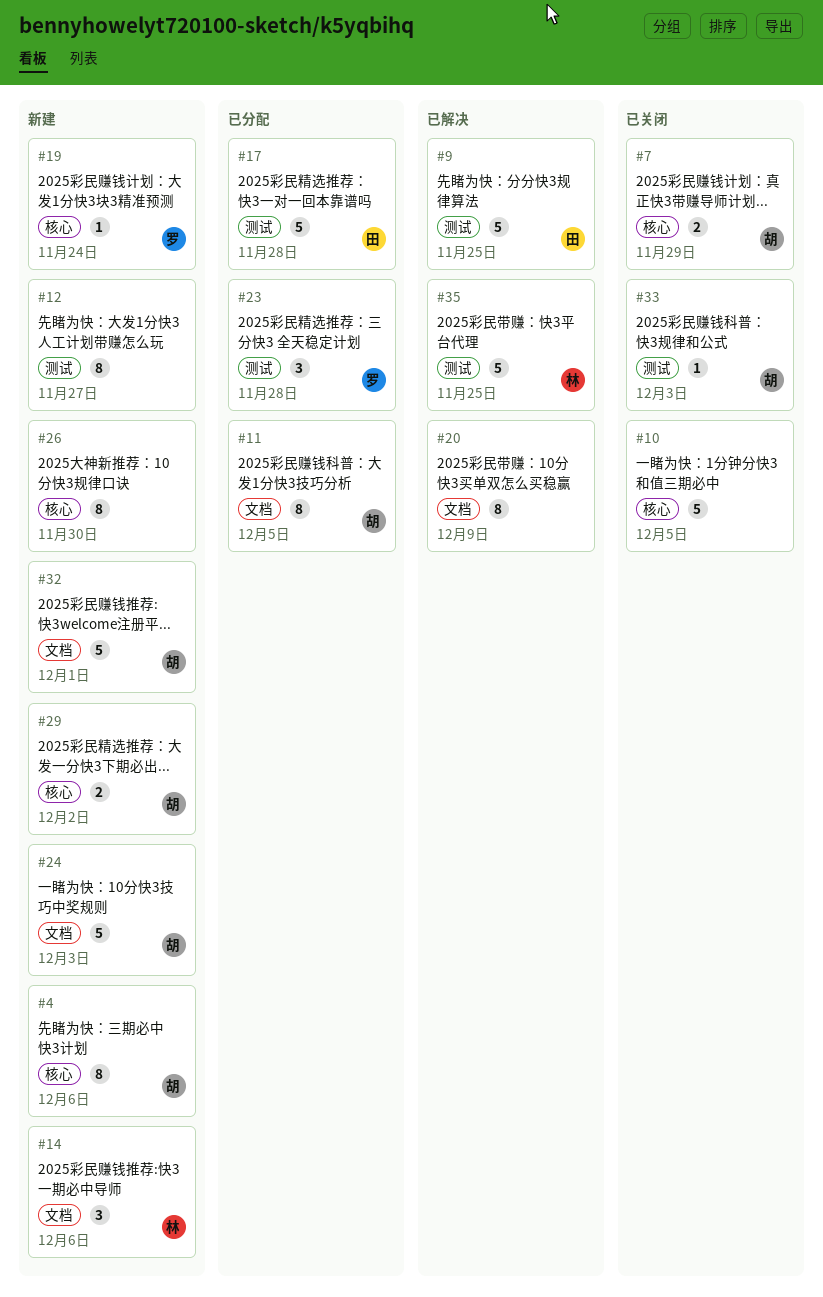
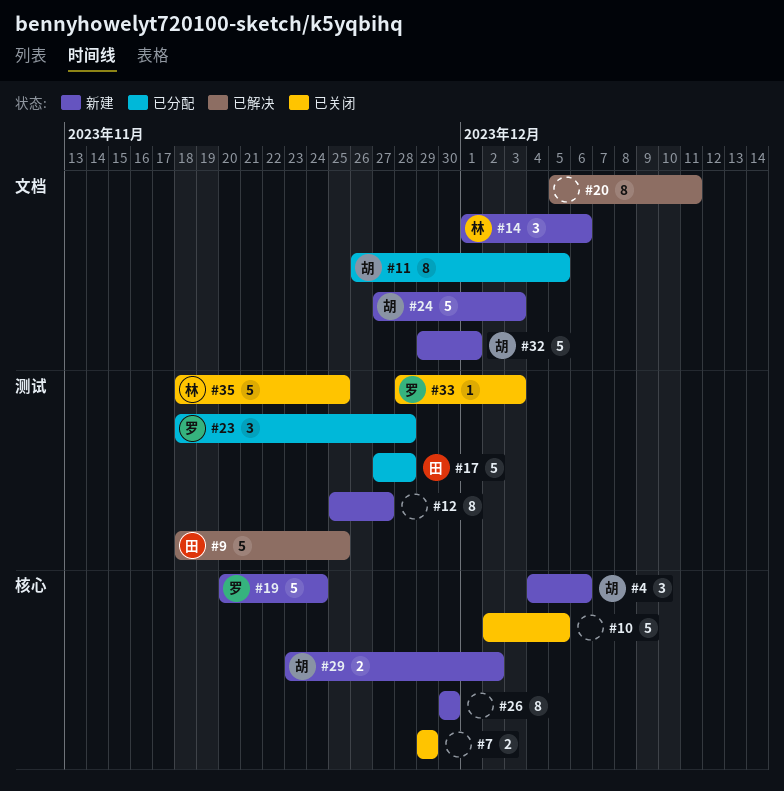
#4, estimate: 8 -> 3
#7, owner: 胡 -> none
#19, estimate: 1 -> 5
#20, due: Dec 9 -> Dec 11
#33, owner: 胡 -> 罗
#35, status: 已解决 -> 已关闭

